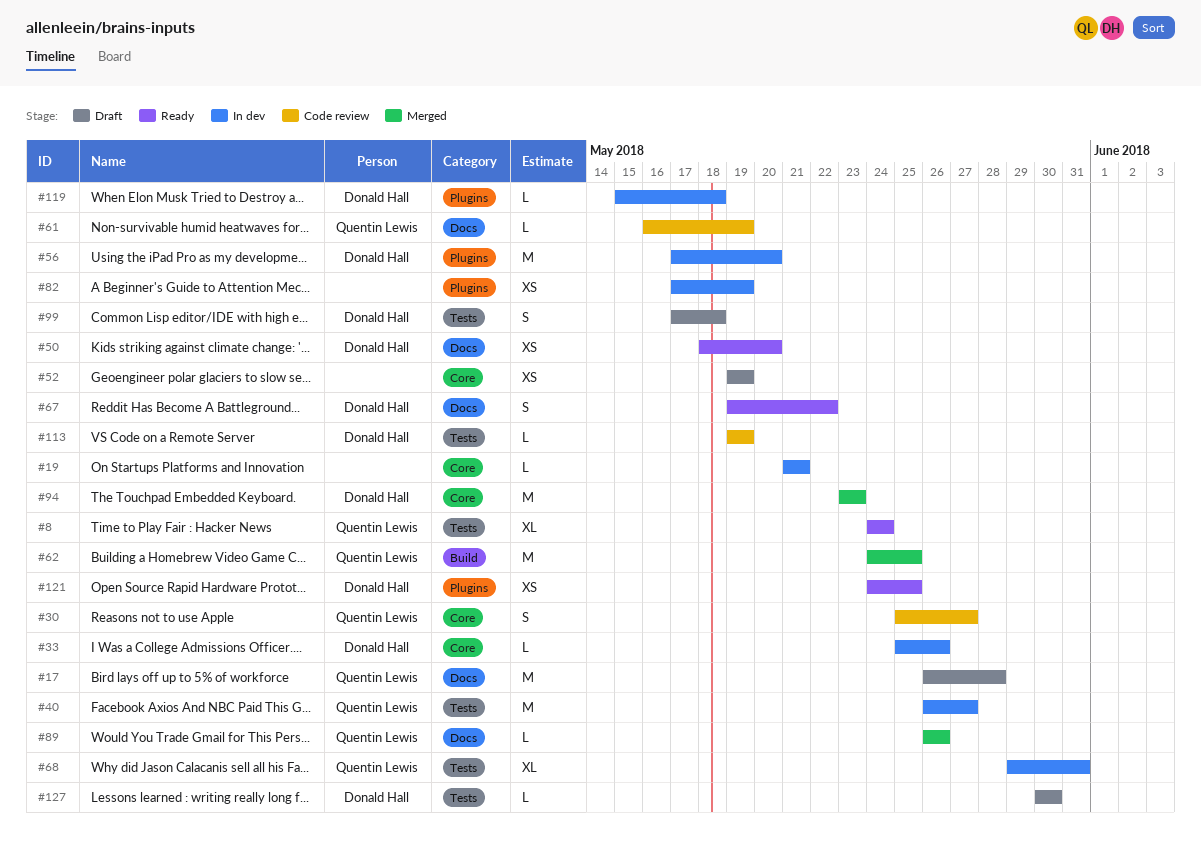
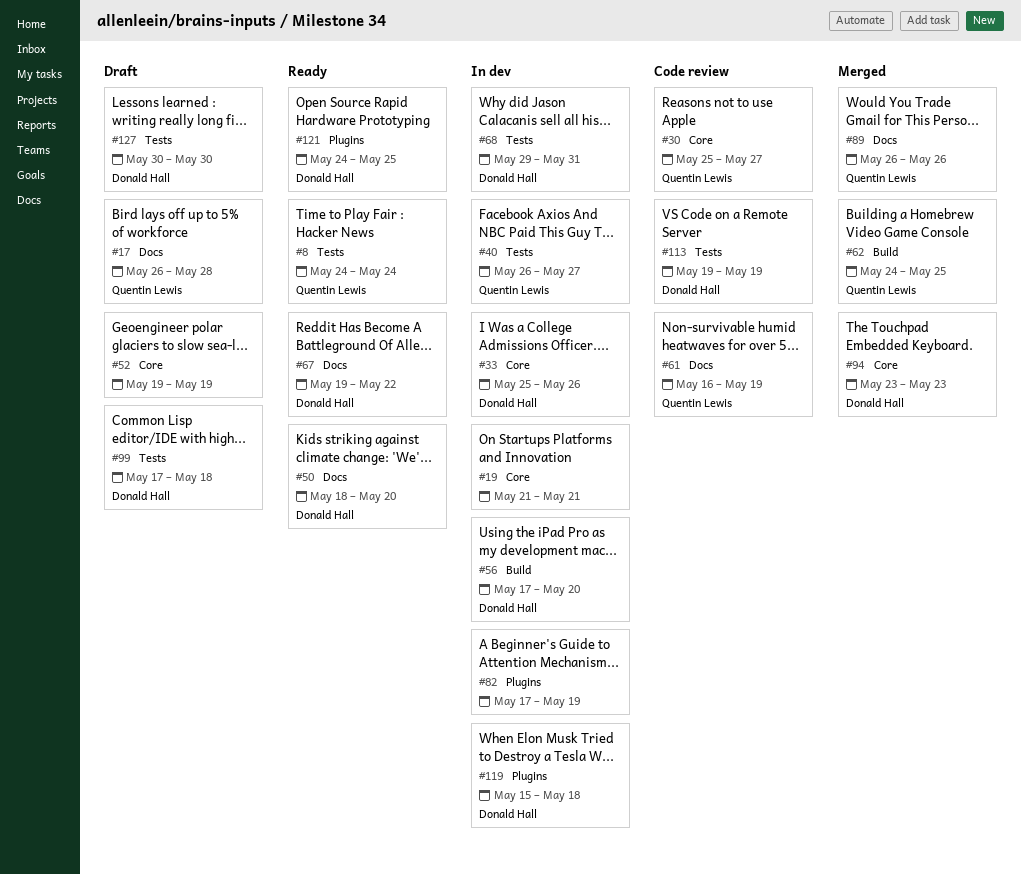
#56, label: Plugins -> Build
#68, owner: Quentin Lewis -> Donald Hall

